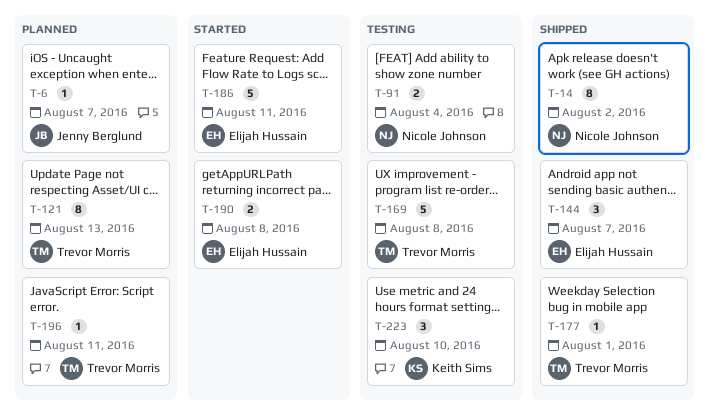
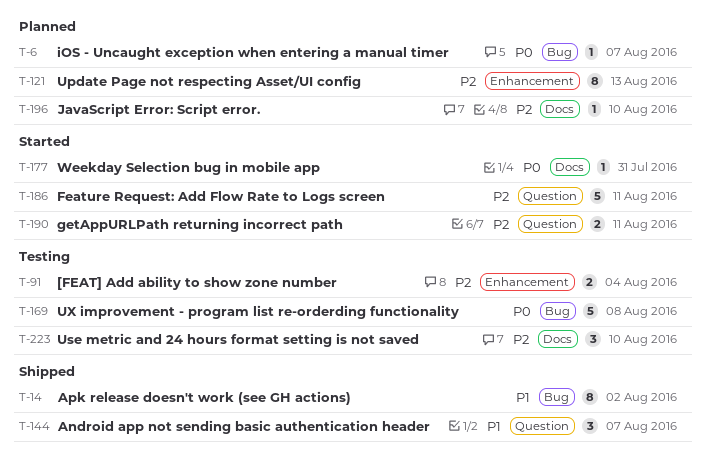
T-177, status: Shipped -> Started
T-177, due: Aug 1 -> Jul 31
T-190, due: Aug 8 -> Aug 11
T-196, due: Aug 11 -> Aug 10

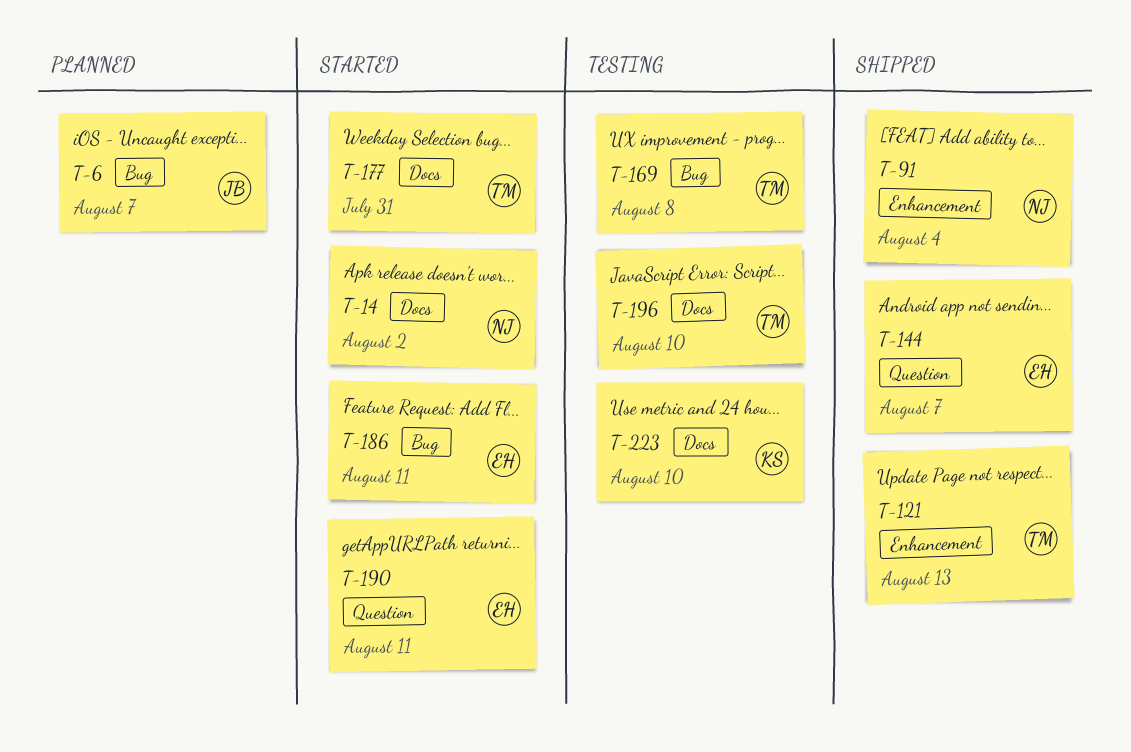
T-14, status: Shipped -> Started
T-14, label: Bug -> Docs
T-91, status: Testing -> Shipped
T-121, status: Planned -> Shipped
T-186, label: Question -> Bug
T-196, status: Planned -> Testing

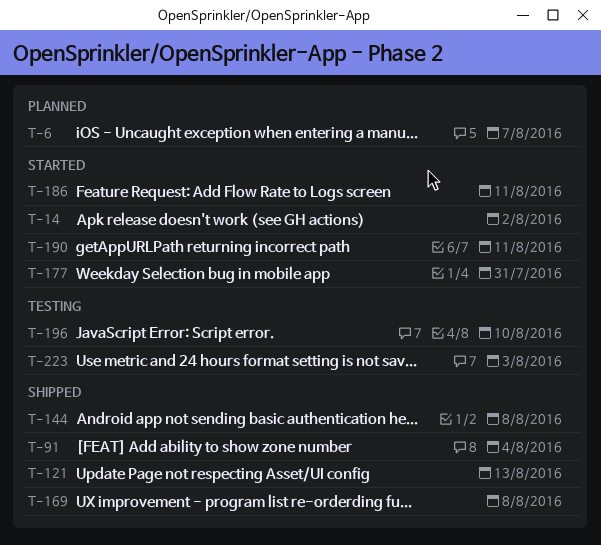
T-144, due: Aug 7 -> Aug 8
T-169, status: Testing -> Shipped
T-223, due: Aug 10 -> Aug 3

